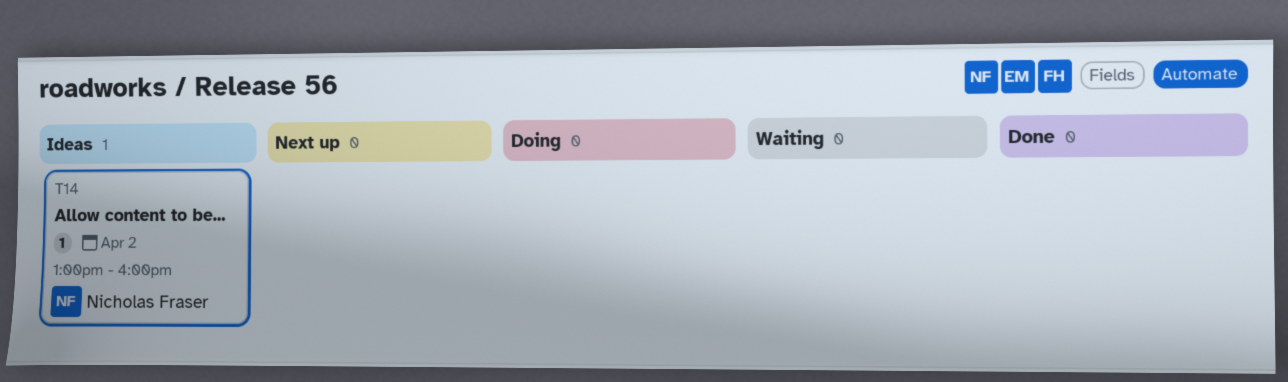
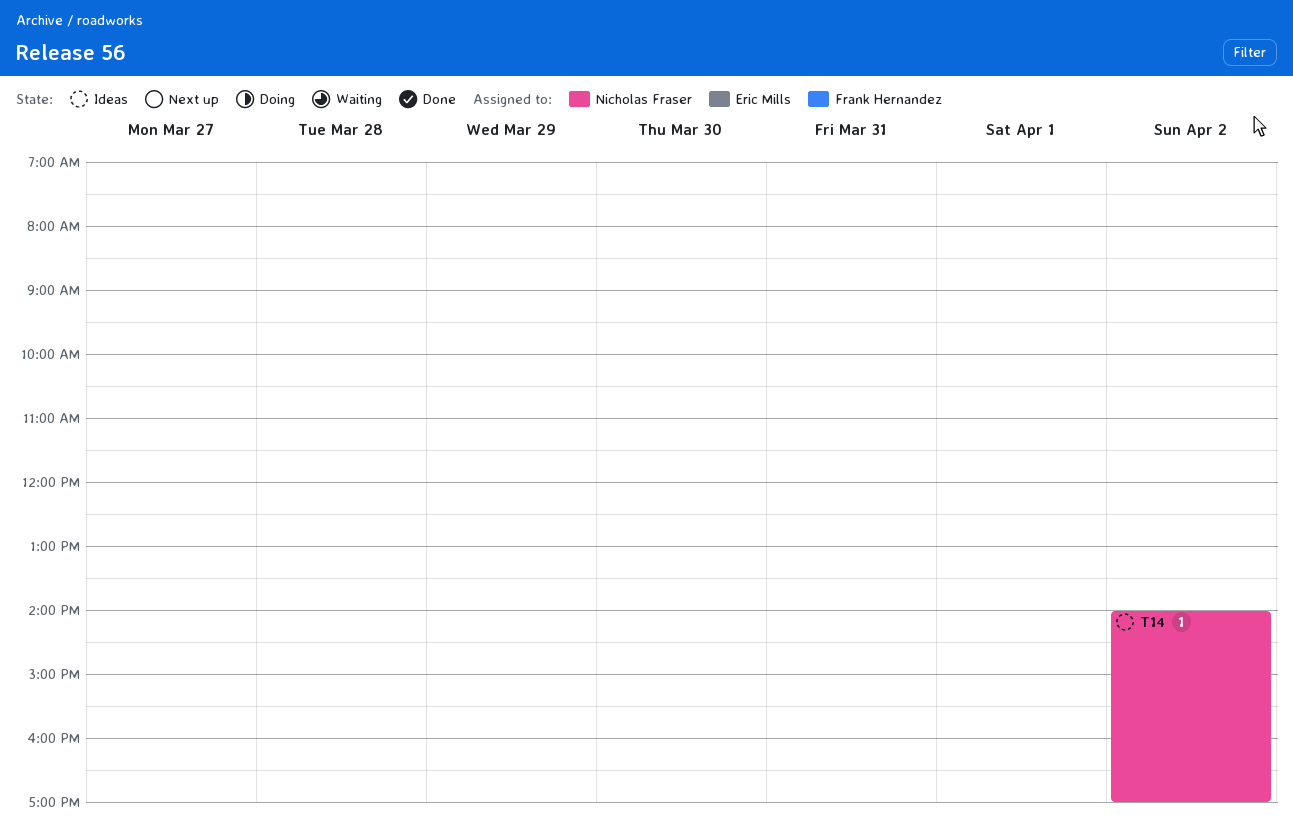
T14, begins: 13:00 -> 14:00
T14, ends: 16:00 -> 17:00

